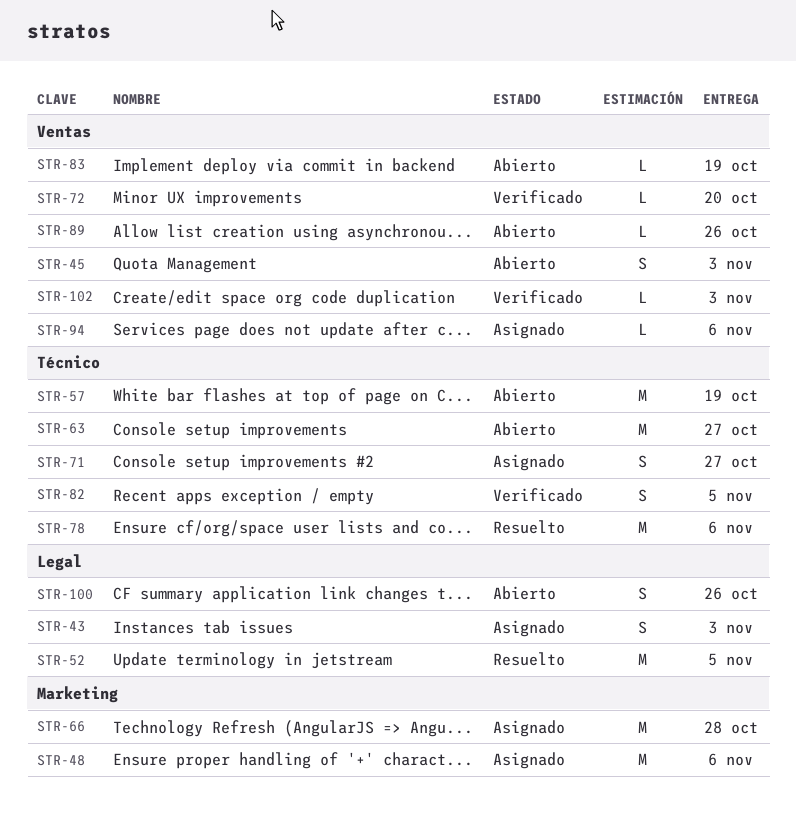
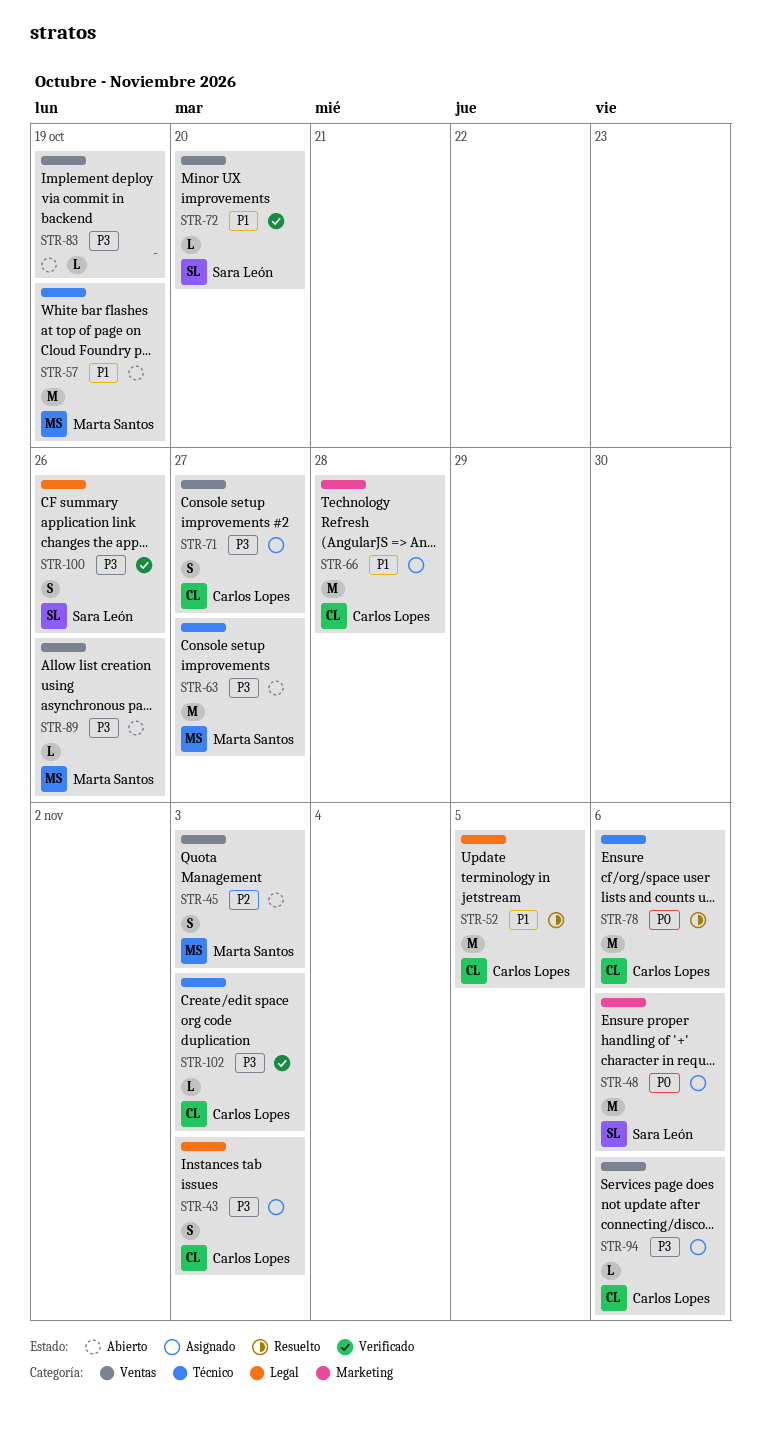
STR-71, label: Técnico -> Ventas
STR-82: present -> none
STR-100, status: Abierto -> Verificado
STR-102, label: Ventas -> Técnico

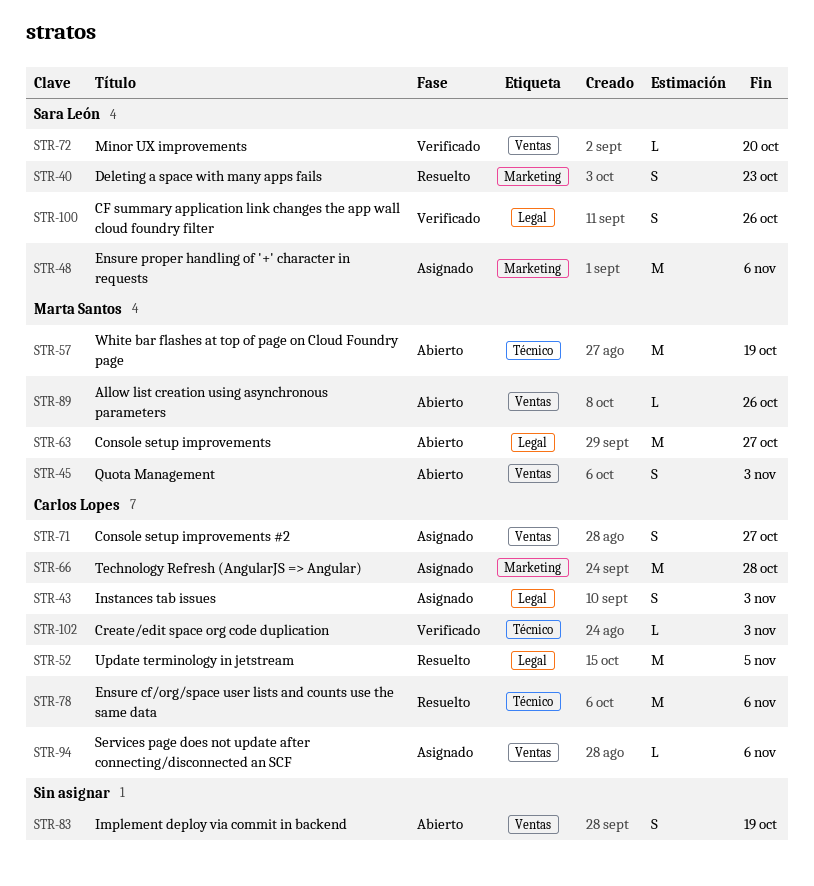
STR-40: none -> present
STR-63, label: Técnico -> Legal
STR-83, estimate: L -> S

